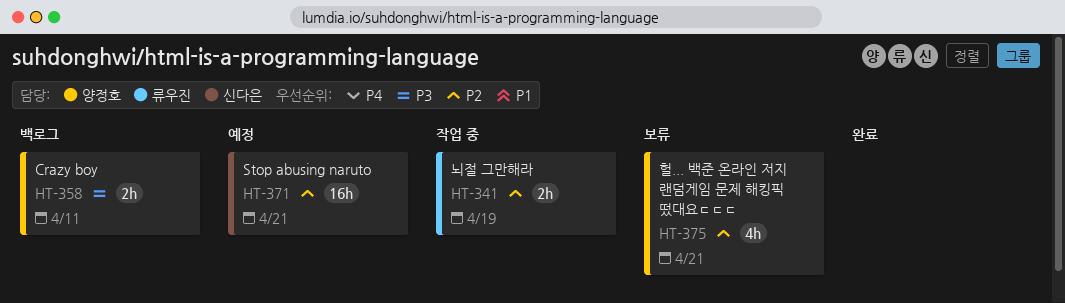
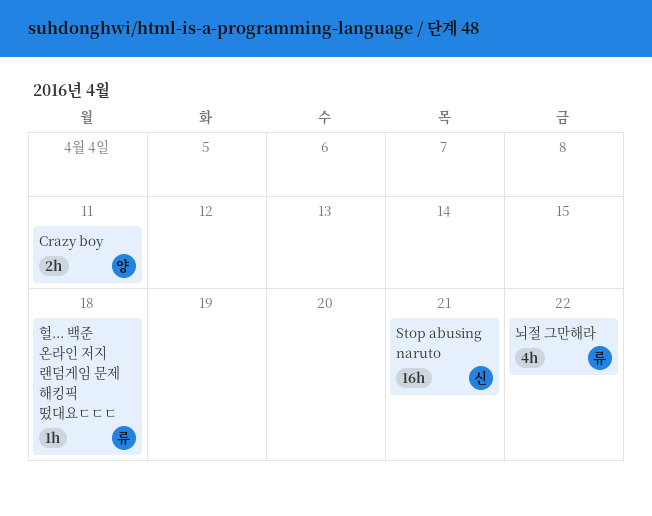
뇌절 그만해라, estimate: 2h -> 4h
뇌절 그만해라, due: Apr 19 -> Apr 22
헐... 백준 온라인 저지 랜덤게임 문제 해킹픽 떴대요ㄷㄷㄷ, owner: 양정호 -> 류우진
헐... 백준 온라인 저지 랜덤게임 문제 해킹픽 떴대요ㄷㄷㄷ, estimate: 4h -> 1h
헐... 백준 온라인 저지 랜덤게임 문제 해킹픽 떴대요ㄷㄷㄷ, due: Apr 21 -> Apr 18

